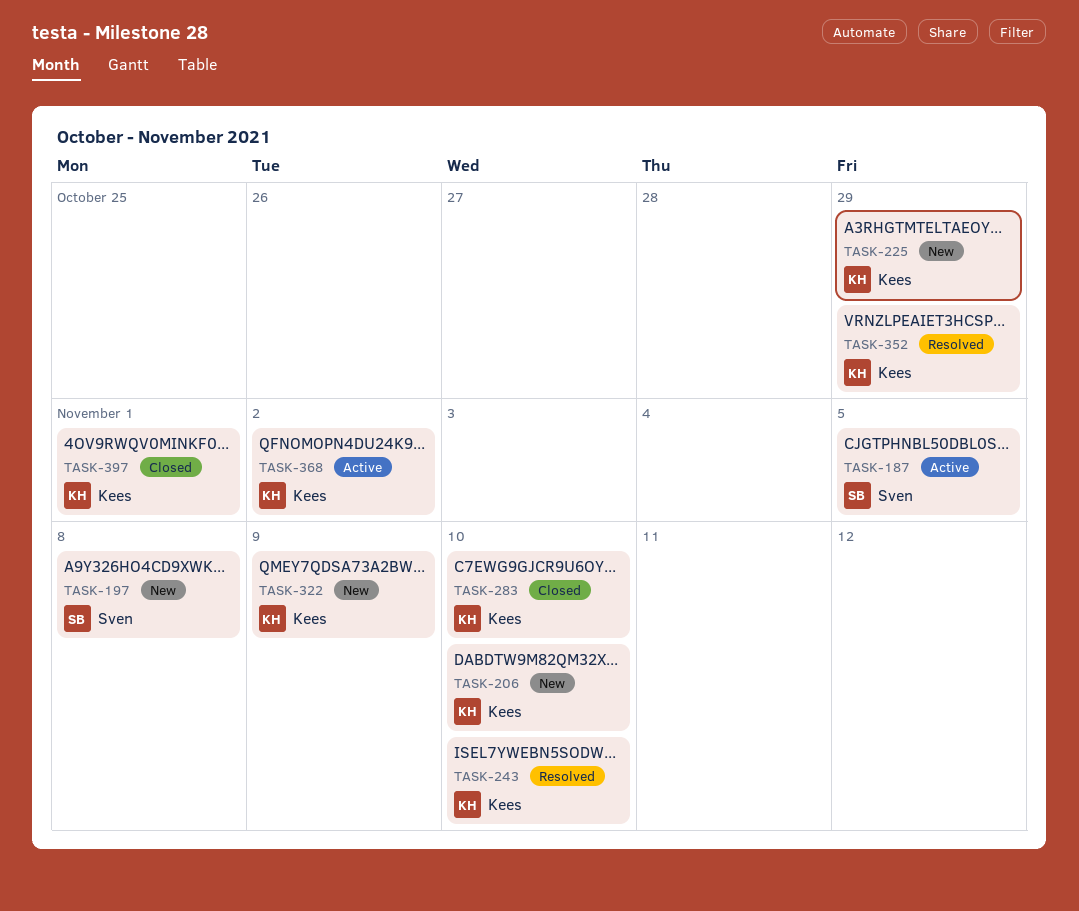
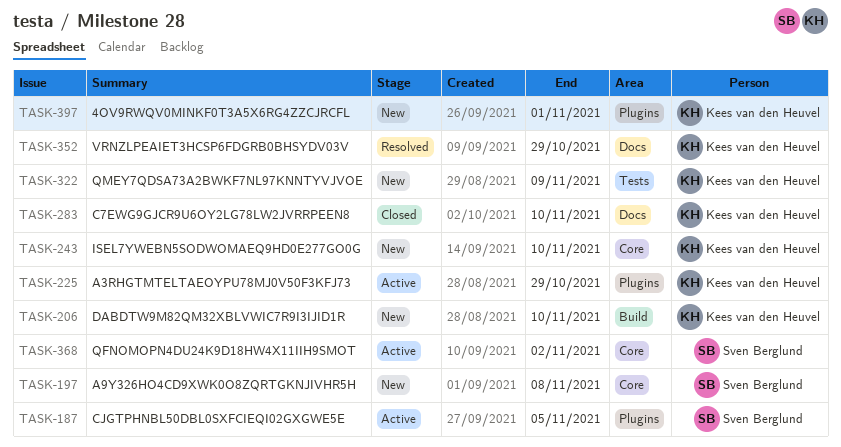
TASK-225, status: New -> Active
TASK-243, status: Resolved -> New
TASK-368, owner: Kees van den Heuvel -> Sven Berglund
TASK-397, status: Closed -> New

